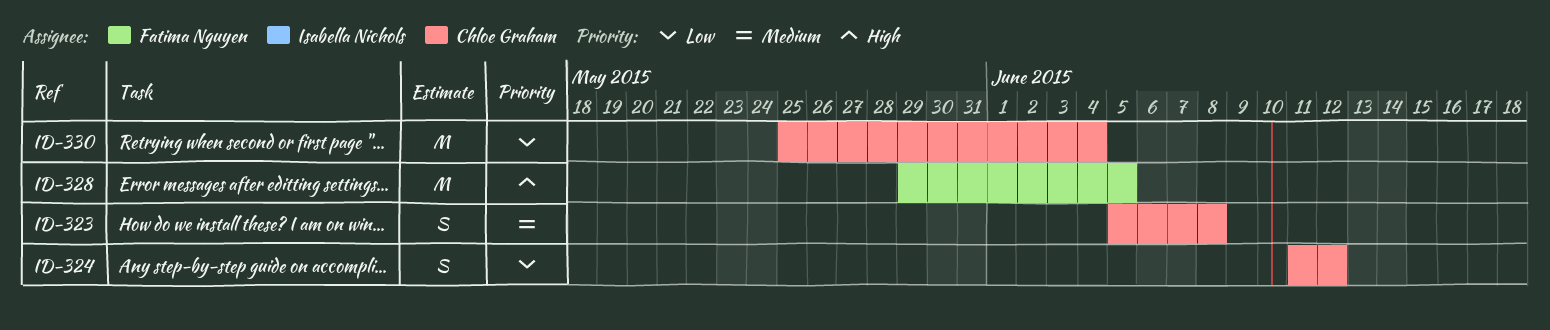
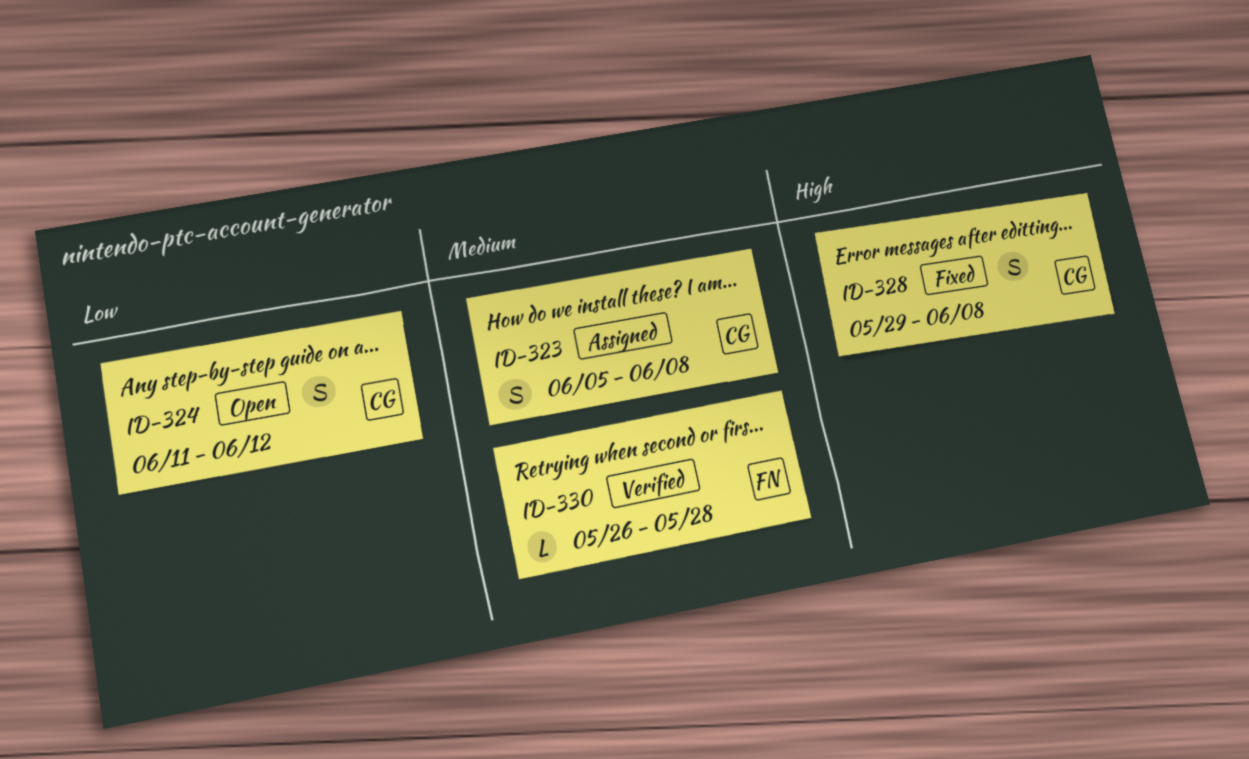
ID-328, owner: Fatima Nguyen -> Chloe Graham
ID-328, estimate: M -> S
ID-328, due: Jun 5 -> Jun 8
ID-330, owner: Chloe Graham -> Fatima Nguyen
ID-330, priority: Low -> Medium
ID-330, estimate: M -> L
ID-330, start: May 25 -> May 26
ID-330, due: Jun 4 -> May 28

